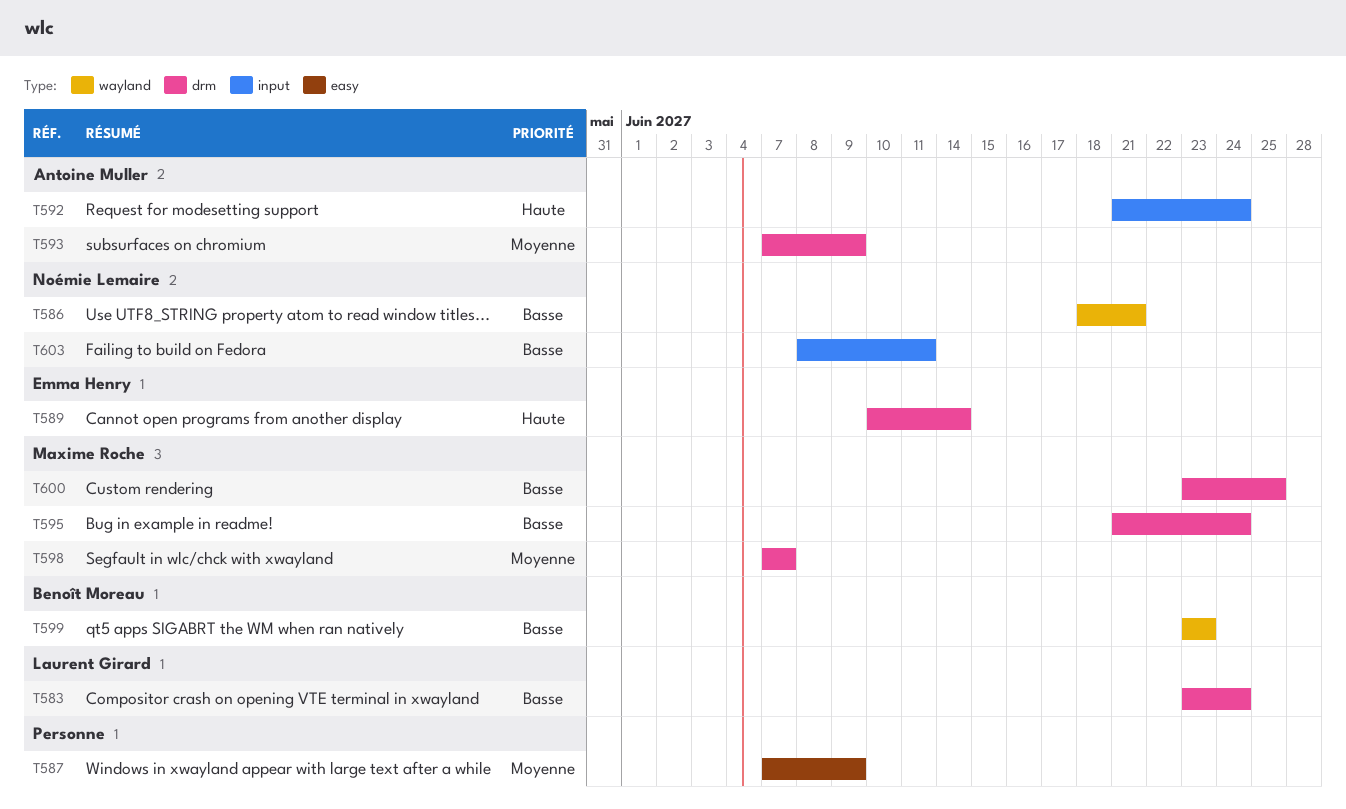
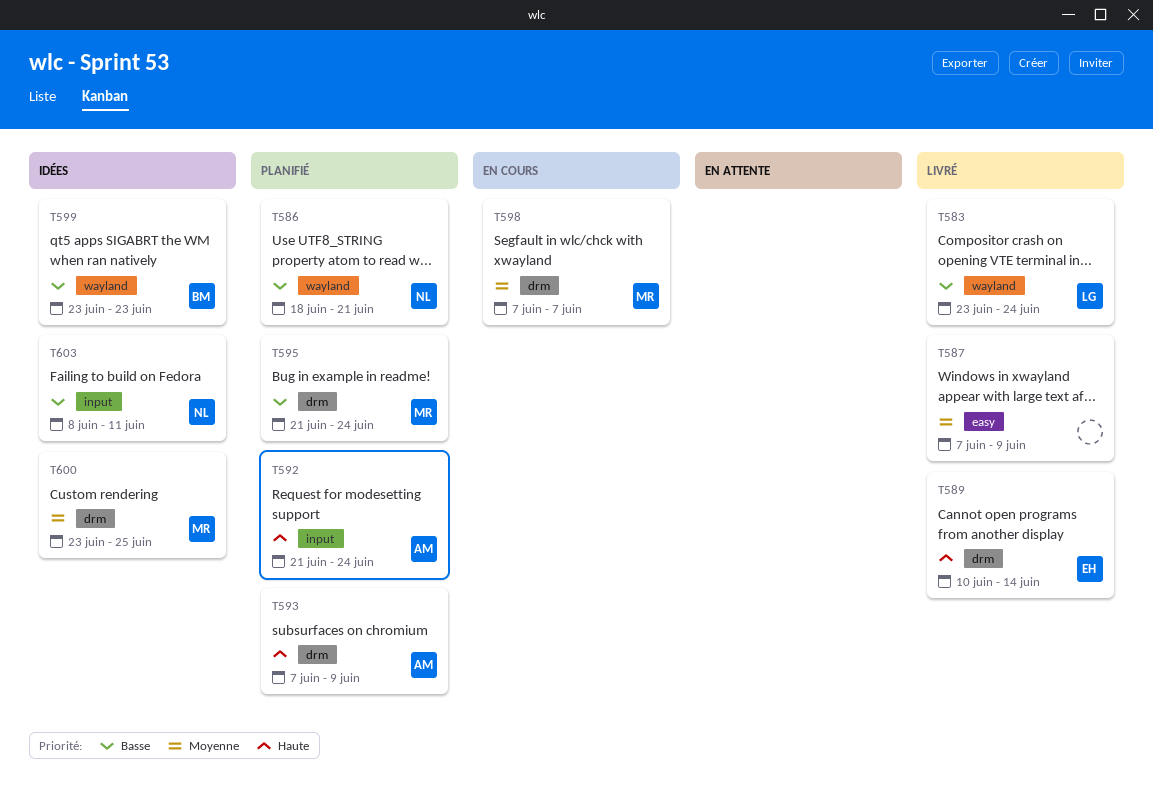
T583, label: drm -> wayland
T593, priority: Moyenne -> Haute
T600, priority: Basse -> Moyenne

